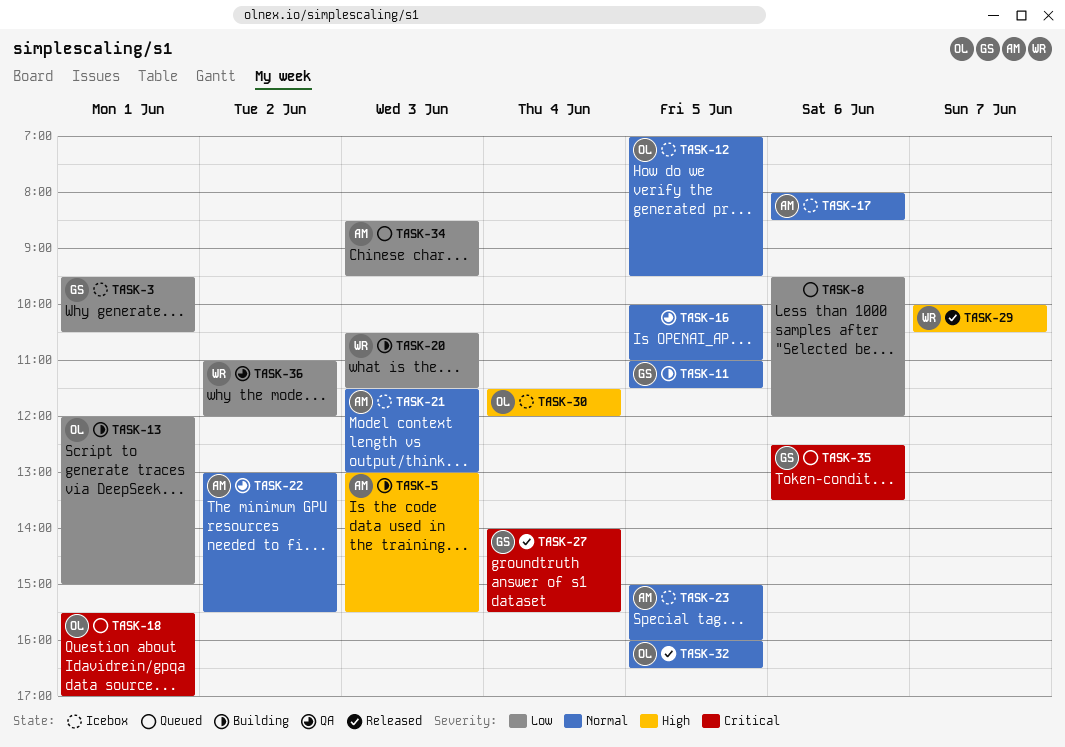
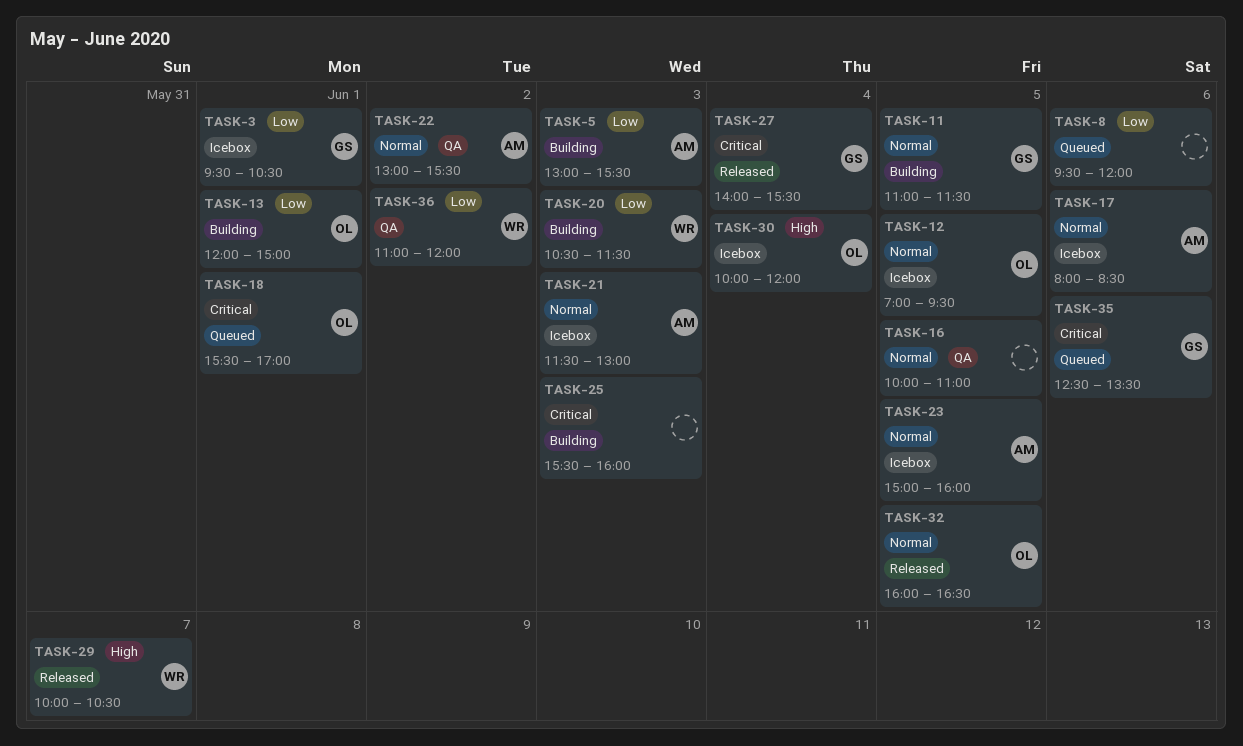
TASK-5, priority: High -> Low
TASK-25: none -> present
TASK-30, begins: 11:30 -> 10:00
TASK-34: present -> none

